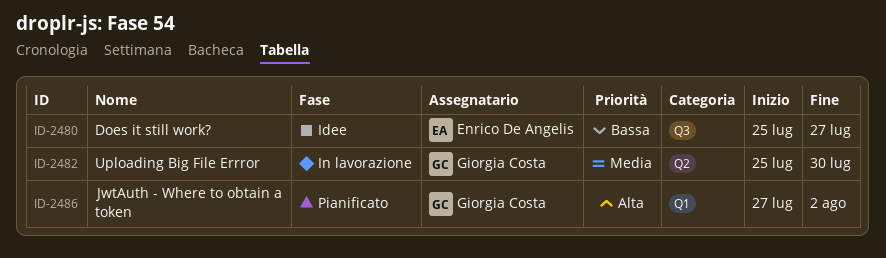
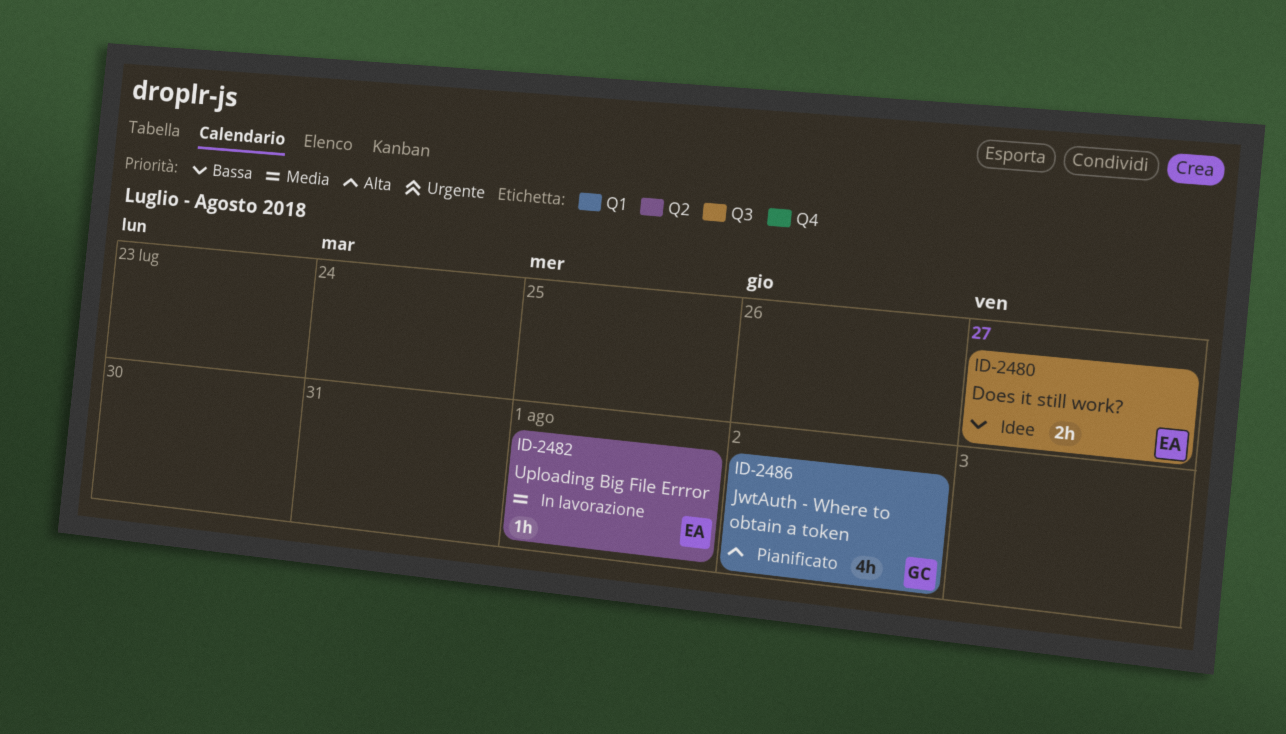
ID-2482, owner: Giorgia Costa -> Enrico De Angelis
ID-2482, due: Jul 30 -> Aug 1

